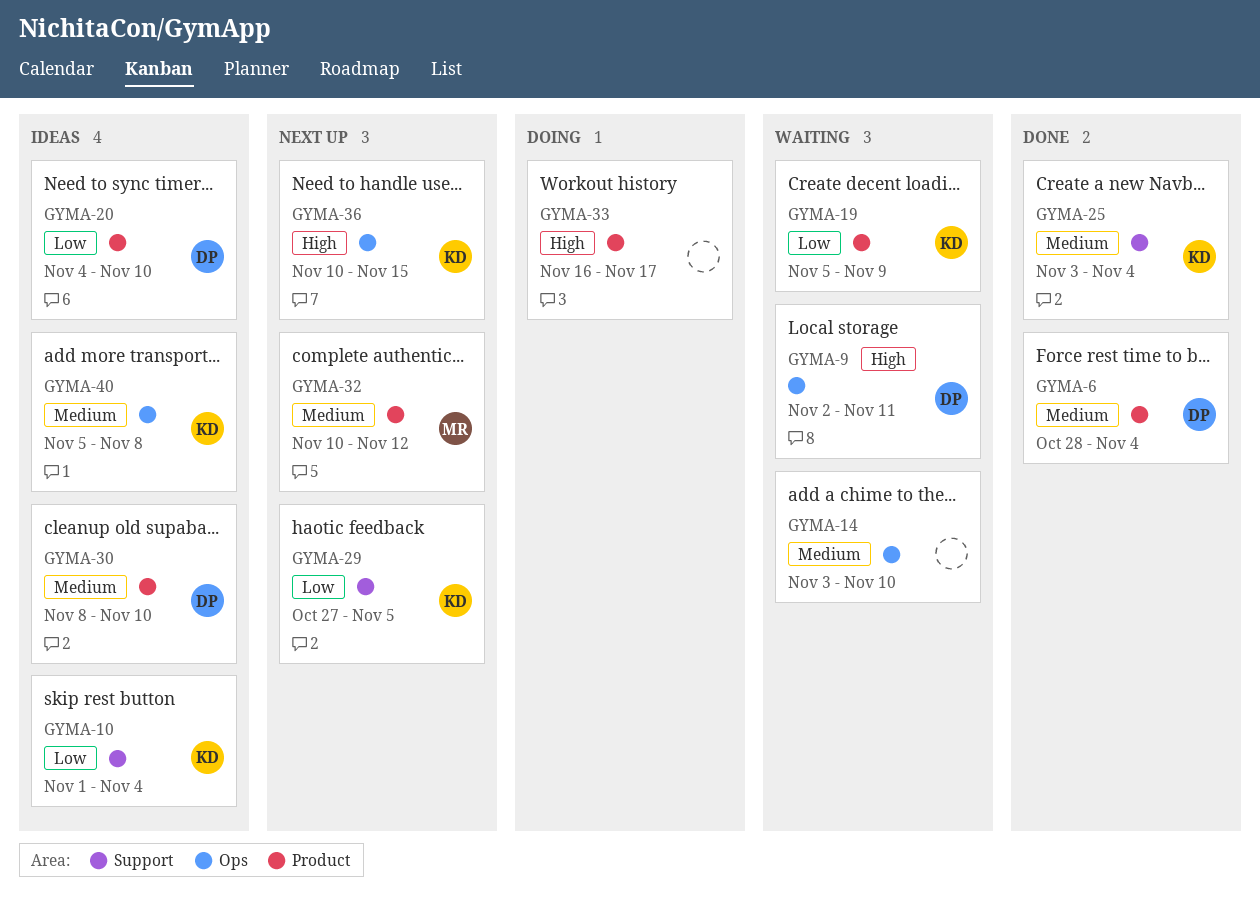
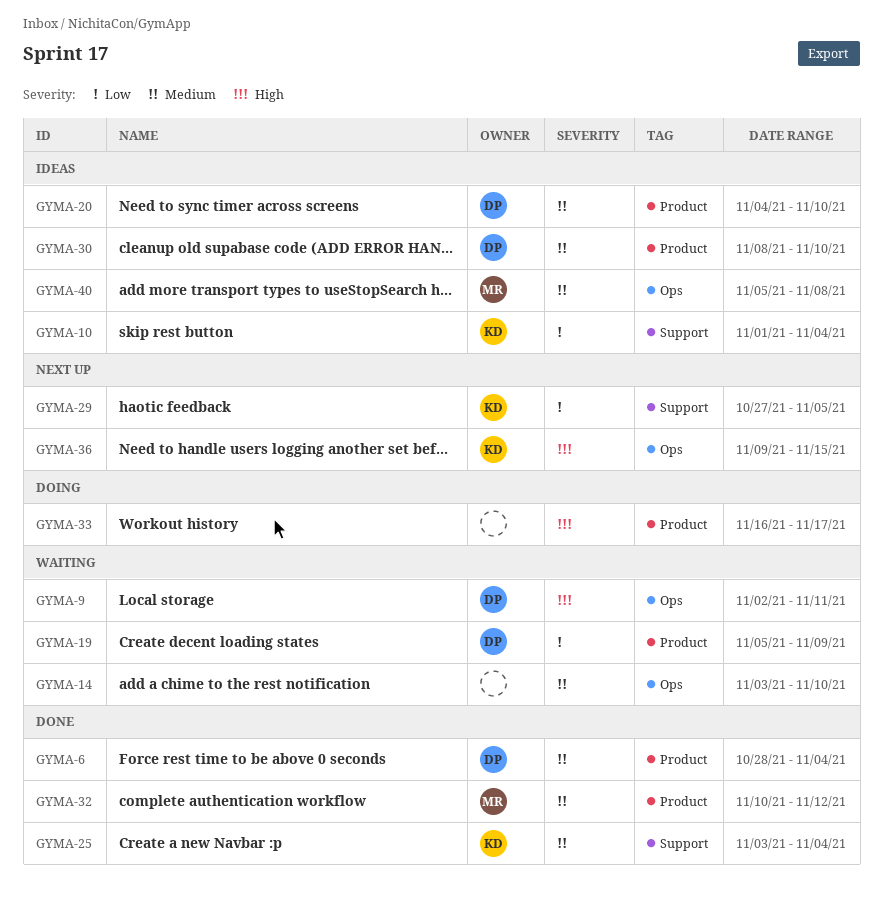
GYMA-19, owner: KD -> DP
GYMA-20, priority: Low -> Medium
GYMA-32, status: Next up -> Done
GYMA-36, start: Nov 10 -> Nov 9
GYMA-40, owner: KD -> MR

